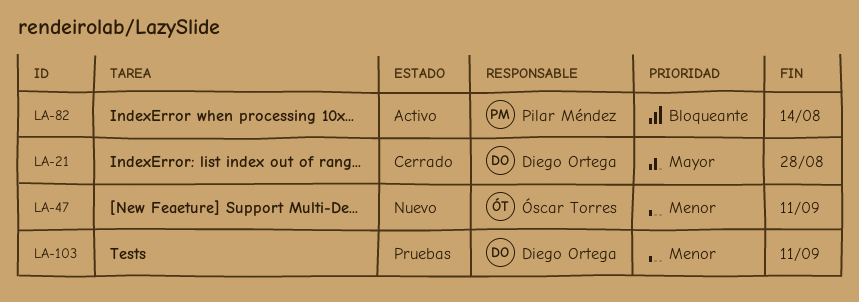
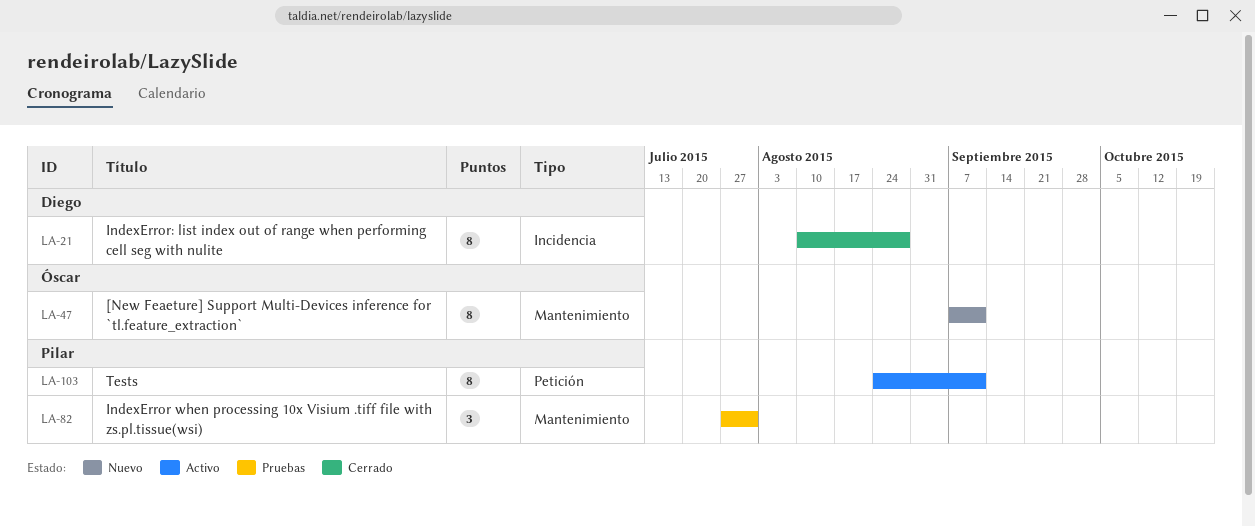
LA-82, status: Activo -> Pruebas
LA-82, due: Aug 14 -> Jul 31
LA-103, status: Pruebas -> Activo
LA-103, owner: Diego Ortega -> Pilar Méndez

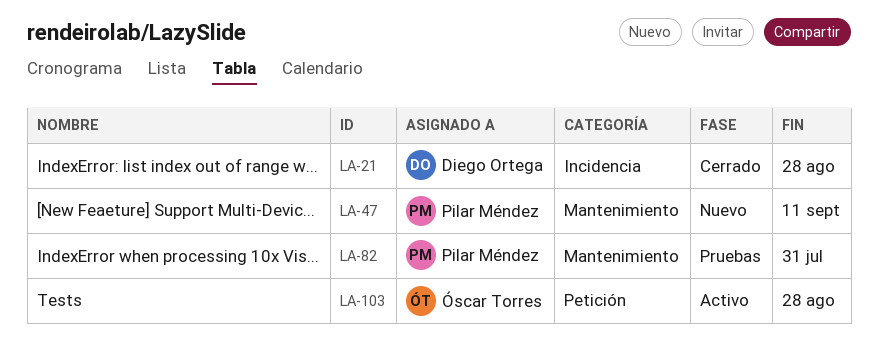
LA-47, owner: Óscar Torres -> Pilar Méndez
LA-103, owner: Pilar Méndez -> Óscar Torres
LA-103, due: Sep 11 -> Aug 28

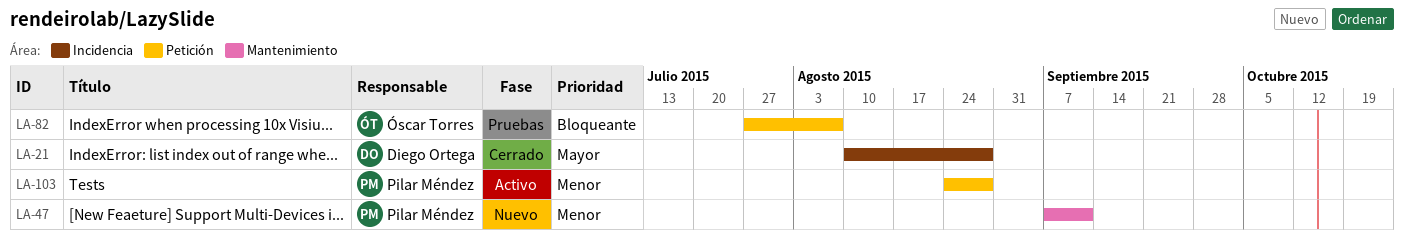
LA-82, owner: Pilar Méndez -> Óscar Torres
LA-82, label: Mantenimiento -> Petición
LA-82, due: Jul 31 -> Aug 7
LA-103, owner: Óscar Torres -> Pilar Méndez

